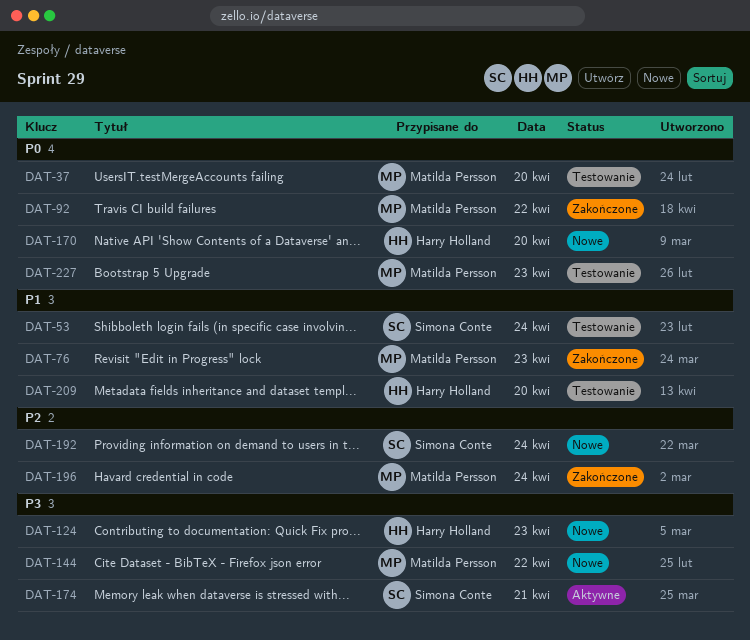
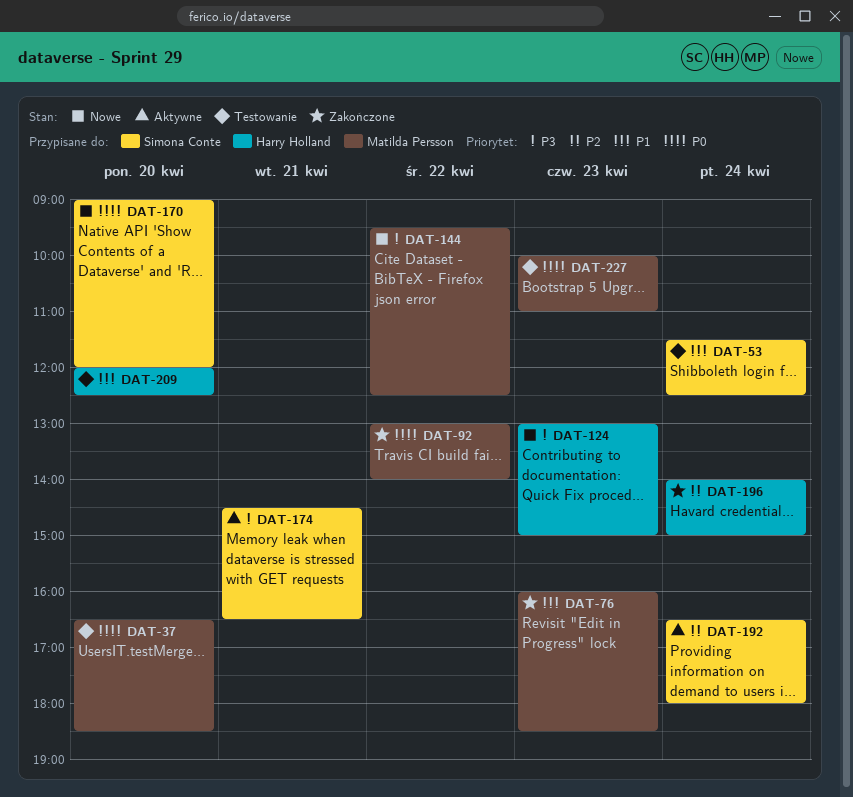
DAT-170, owner: Harry Holland -> Simona Conte
DAT-192, status: Nowe -> Aktywne
DAT-196, owner: Matilda Persson -> Harry Holland

